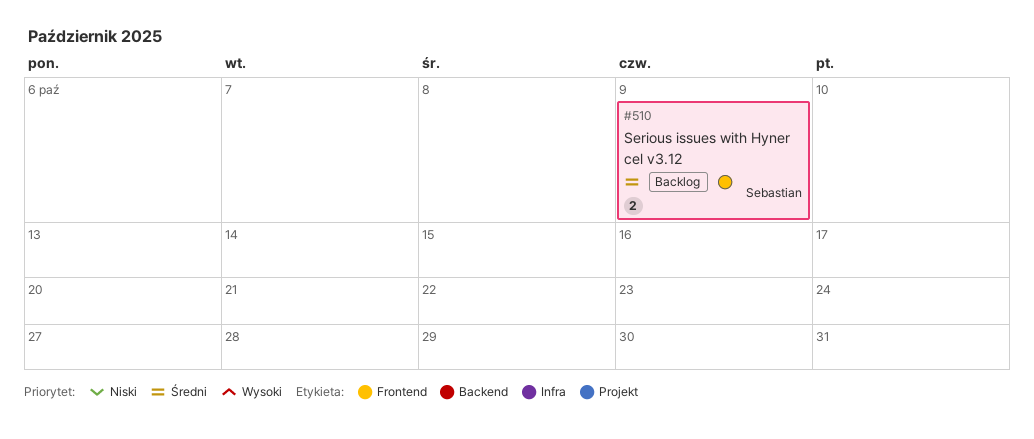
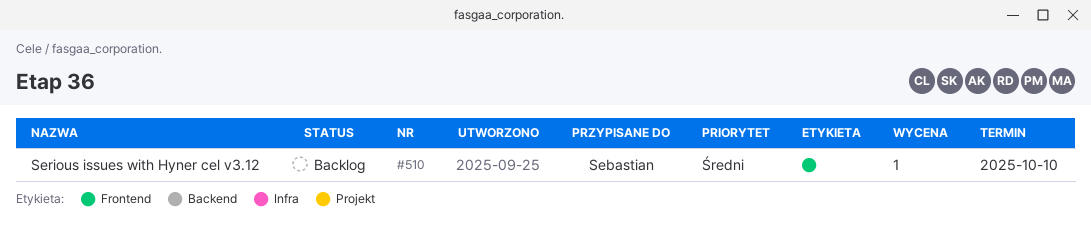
#510, estimate: 2 -> 1
#510, due: Oct 9 -> Oct 10

